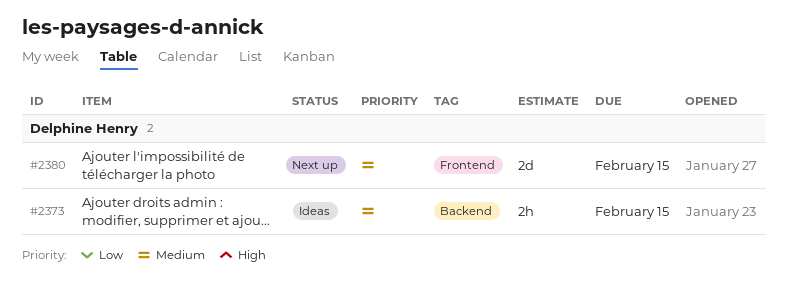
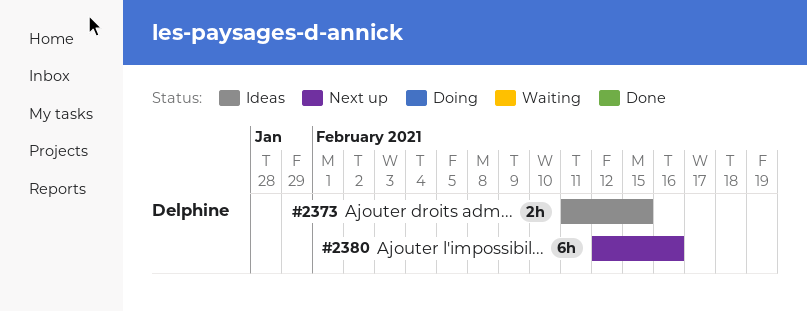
#2380, estimate: 2d -> 6h
#2380, due: Feb 15 -> Feb 16

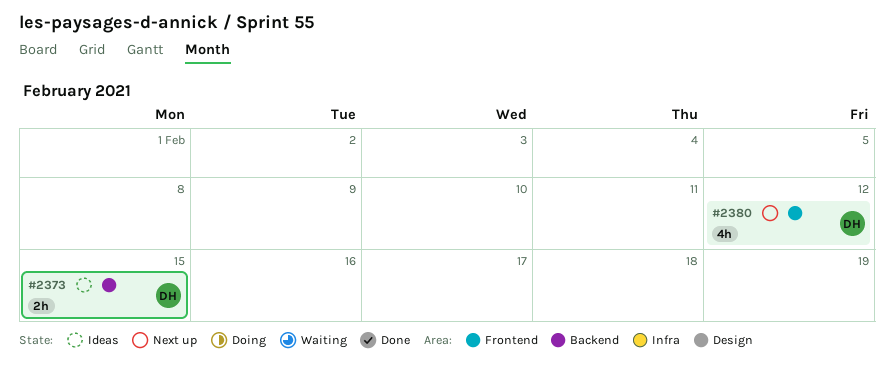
#2380, estimate: 6h -> 4h
#2380, due: Feb 16 -> Feb 12

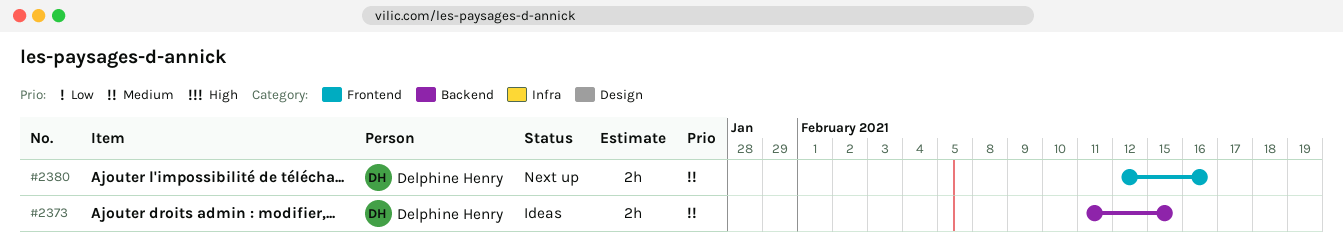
#2380, estimate: 4h -> 2h
#2380, due: Feb 12 -> Feb 16

